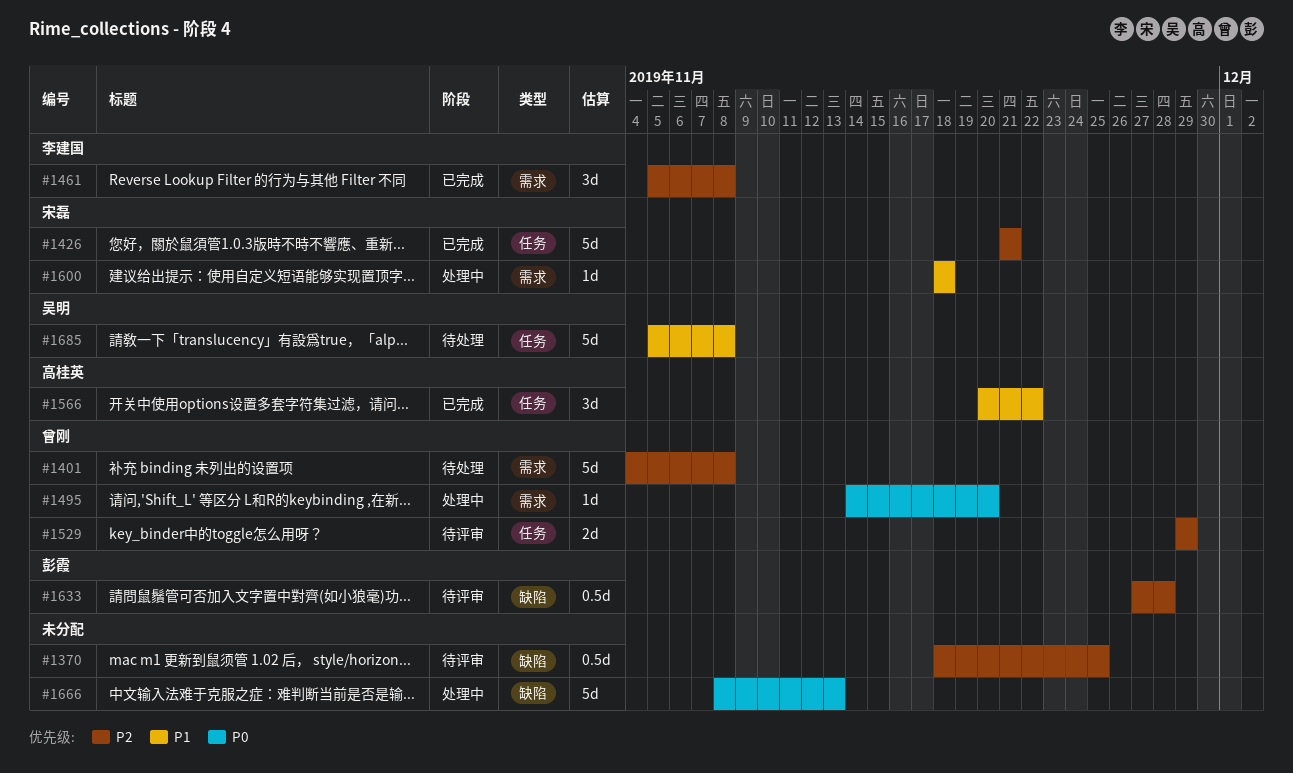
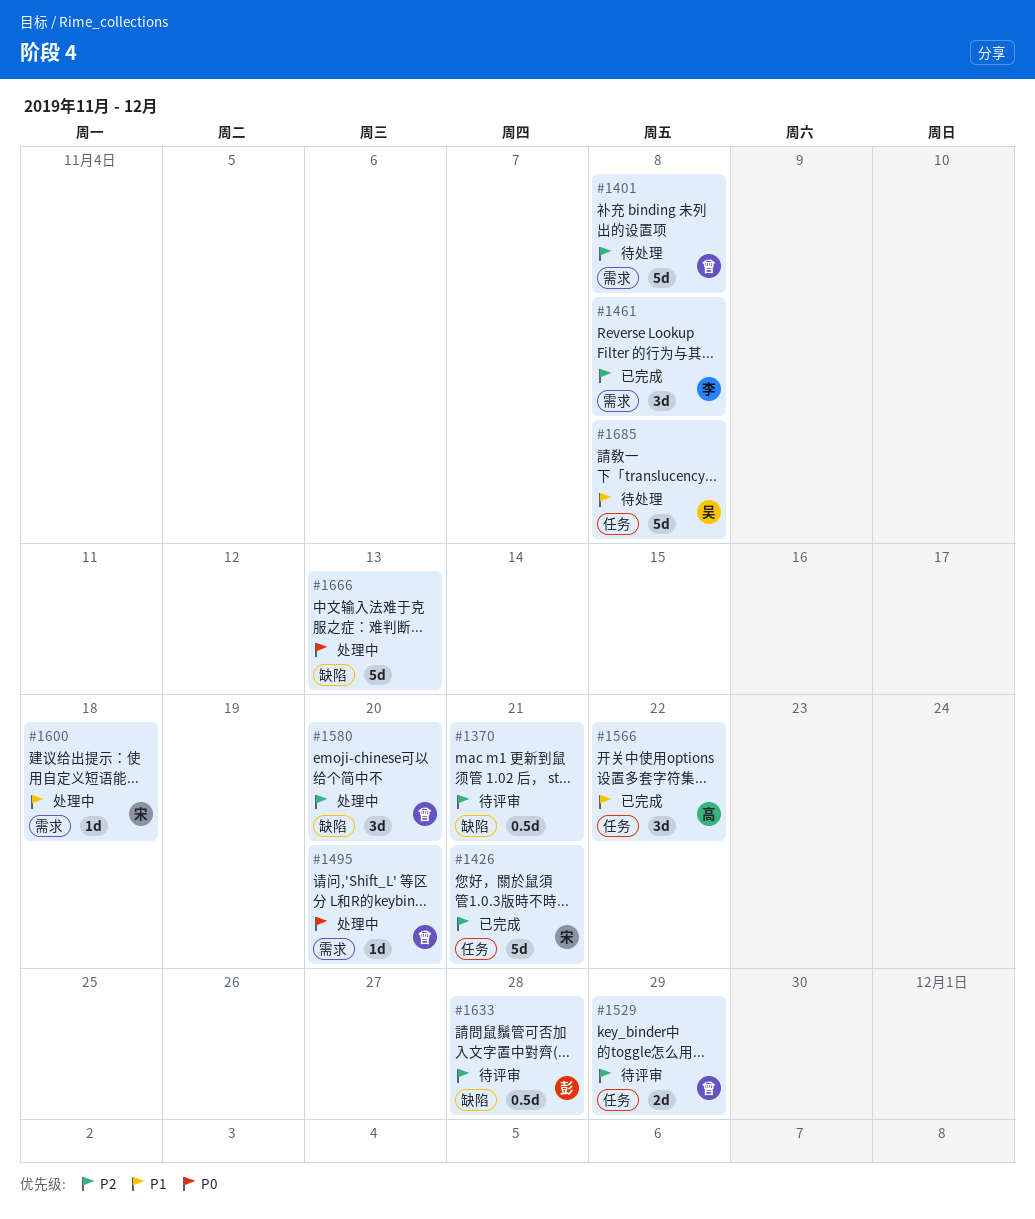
#1370, due: Nov 25 -> Nov 21
#1580: none -> present

